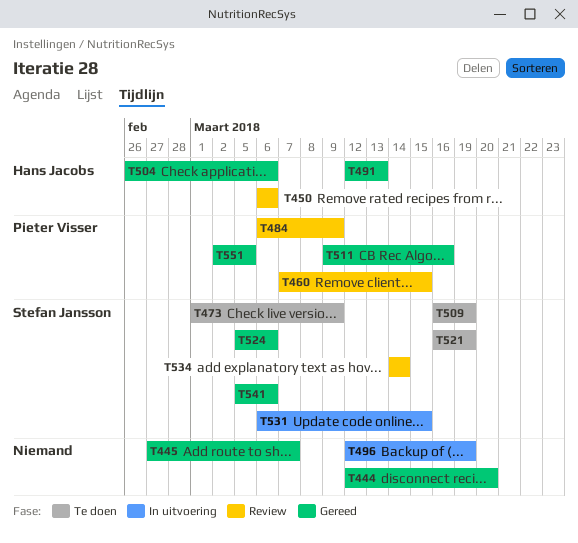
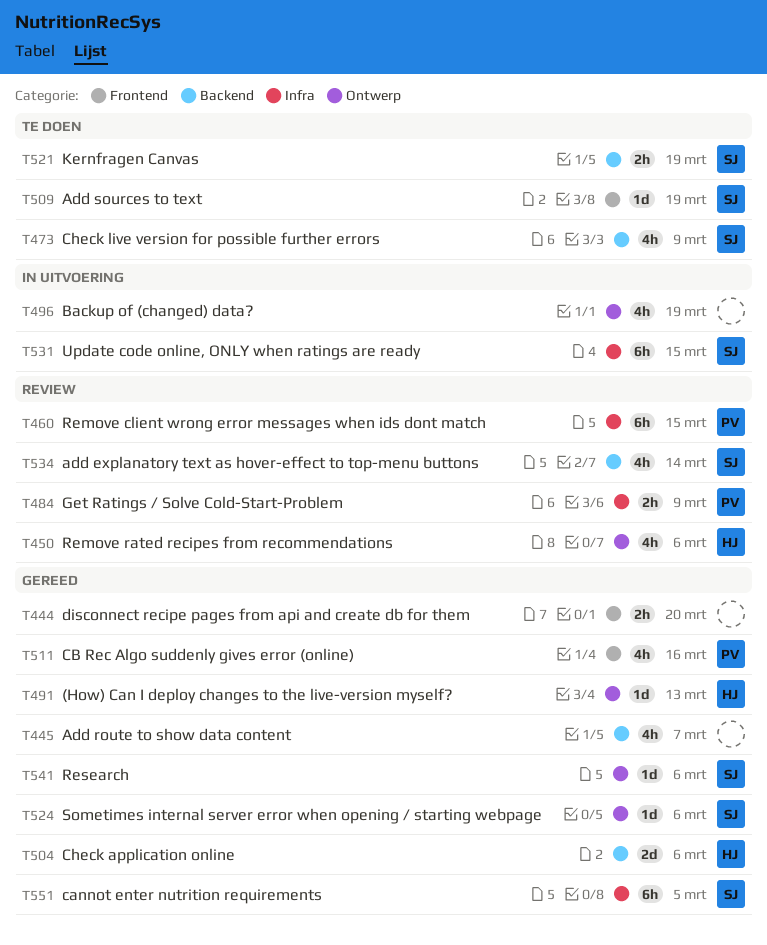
T551, owner: Pieter Visser -> Stefan Jansson

